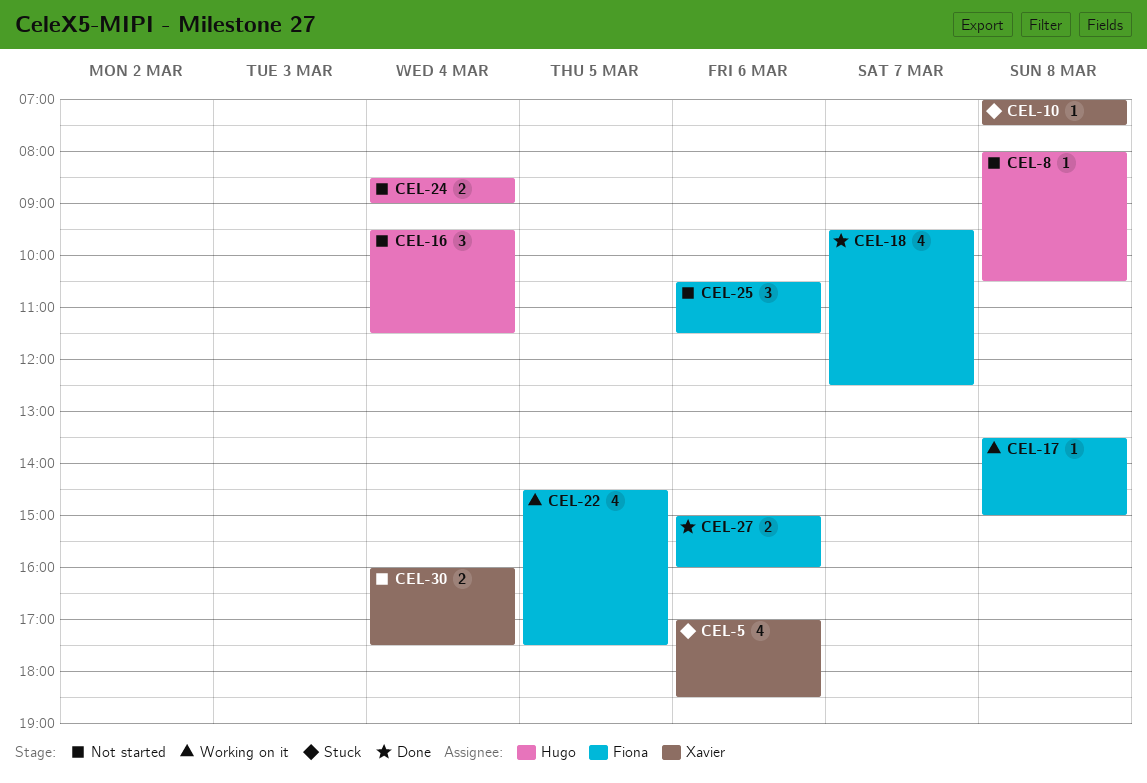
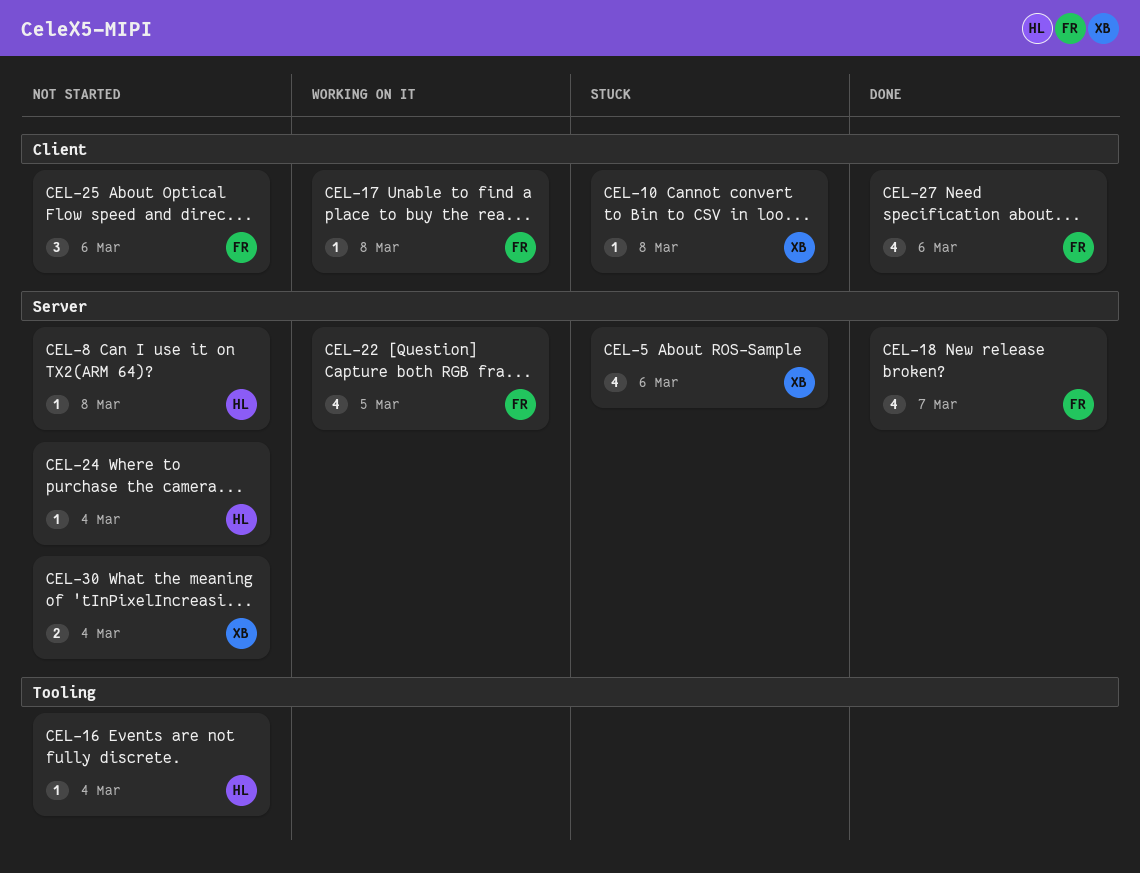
CEL-16, estimate: 3 -> 1
CEL-24, estimate: 2 -> 1
CEL-27, estimate: 2 -> 4

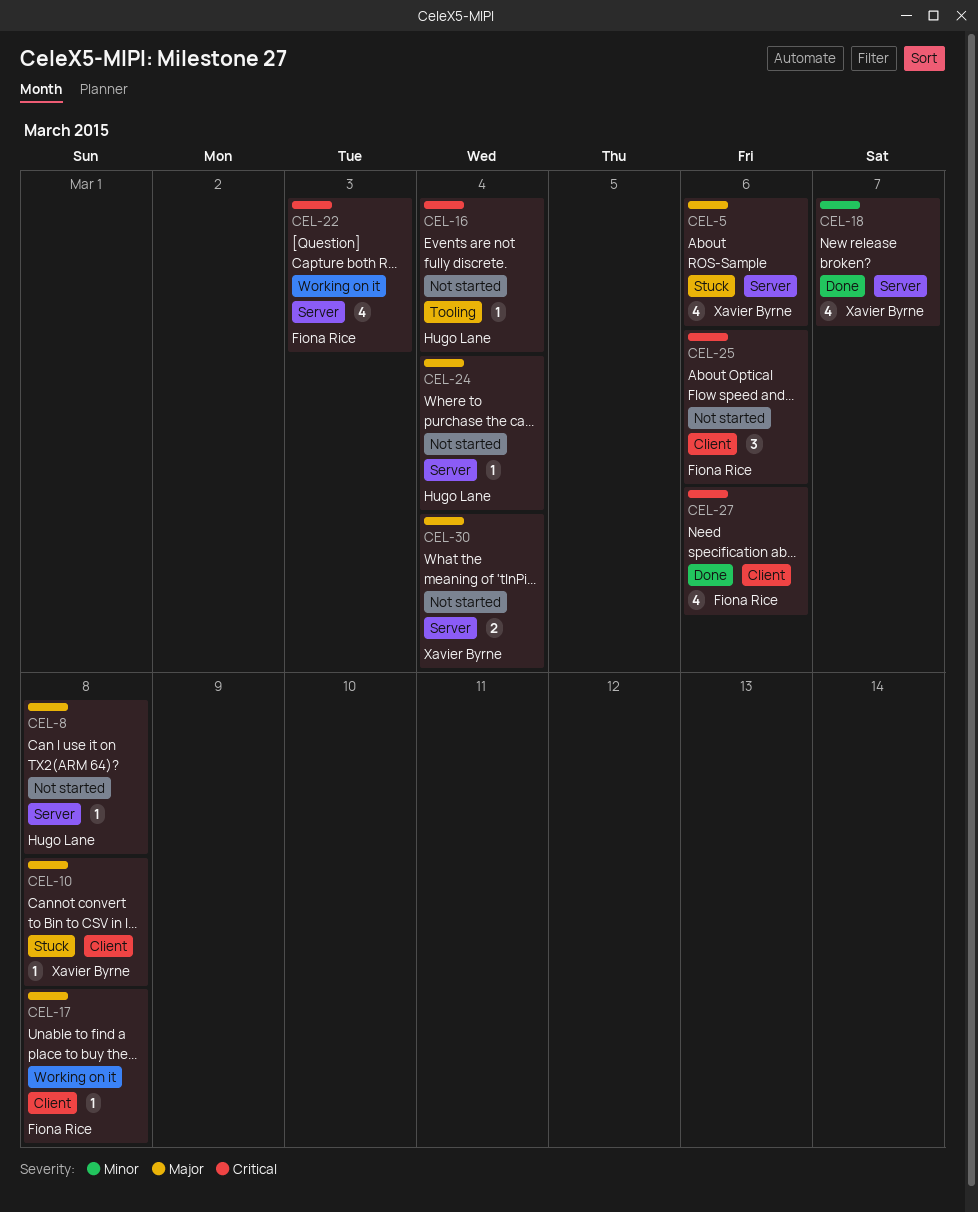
CEL-18, owner: Fiona Rice -> Xavier Byrne
CEL-22, day: Mar 5 -> Mar 3

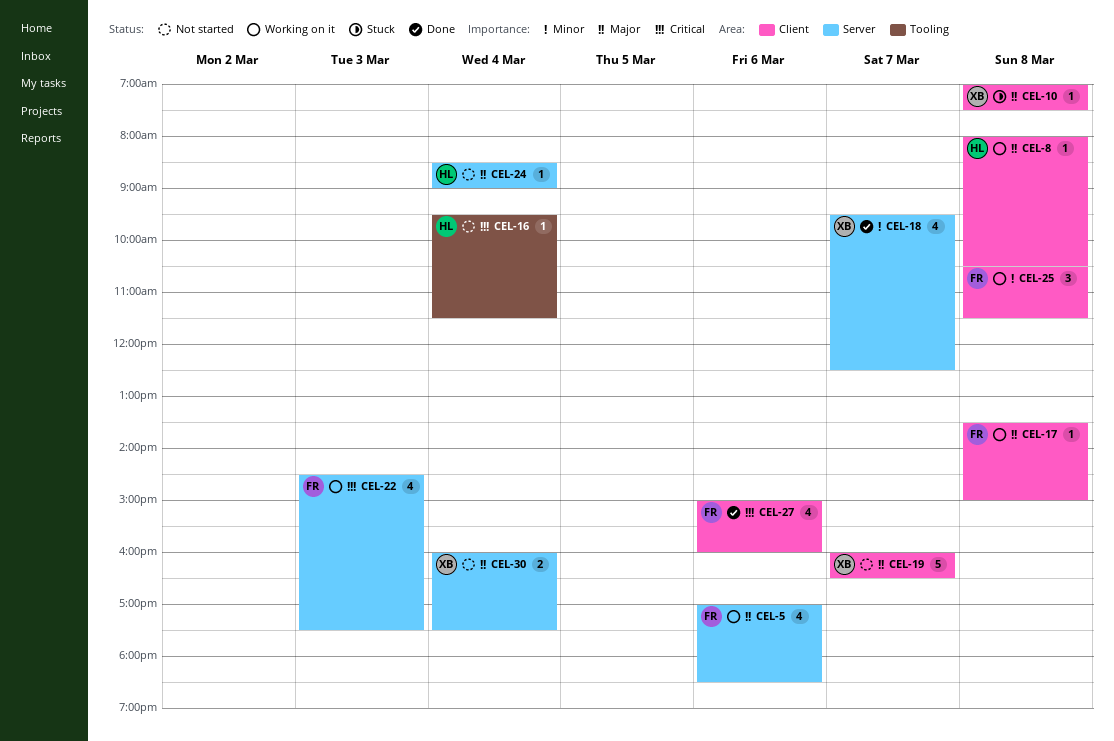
CEL-5, status: Stuck -> Working on it
CEL-5, owner: Xavier Byrne -> Fiona Rice
CEL-8, status: Not started -> Working on it
CEL-8, label: Server -> Client
CEL-19: none -> present
CEL-25, status: Not started -> Working on it
CEL-25, priority: Critical -> Minor
CEL-25, day: Mar 6 -> Mar 8

